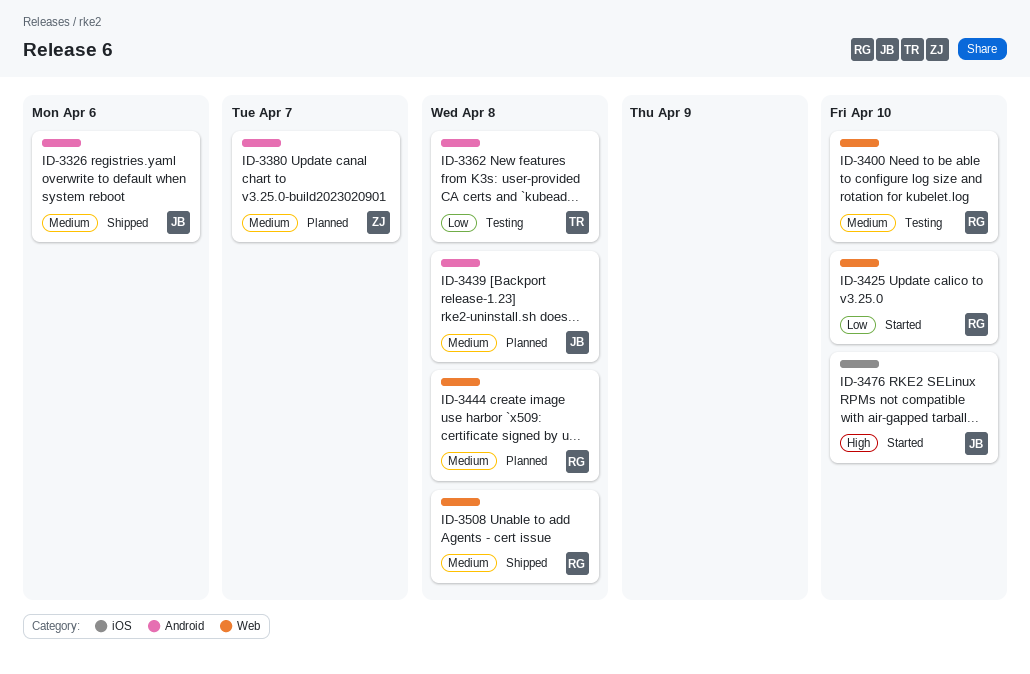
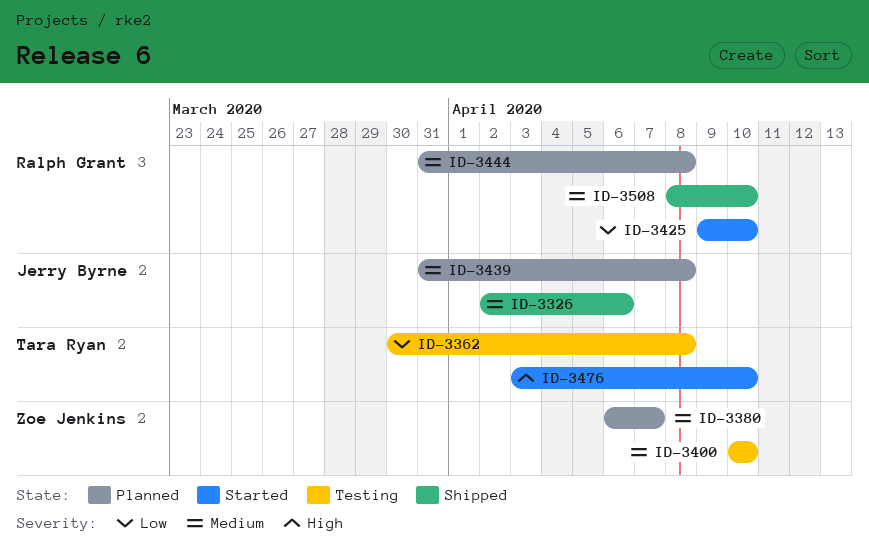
ID-3400, owner: Ralph Grant -> Zoe Jenkins
ID-3476, owner: Jerry Byrne -> Tara Ryan
ID-3508, due: Apr 8 -> Apr 10

